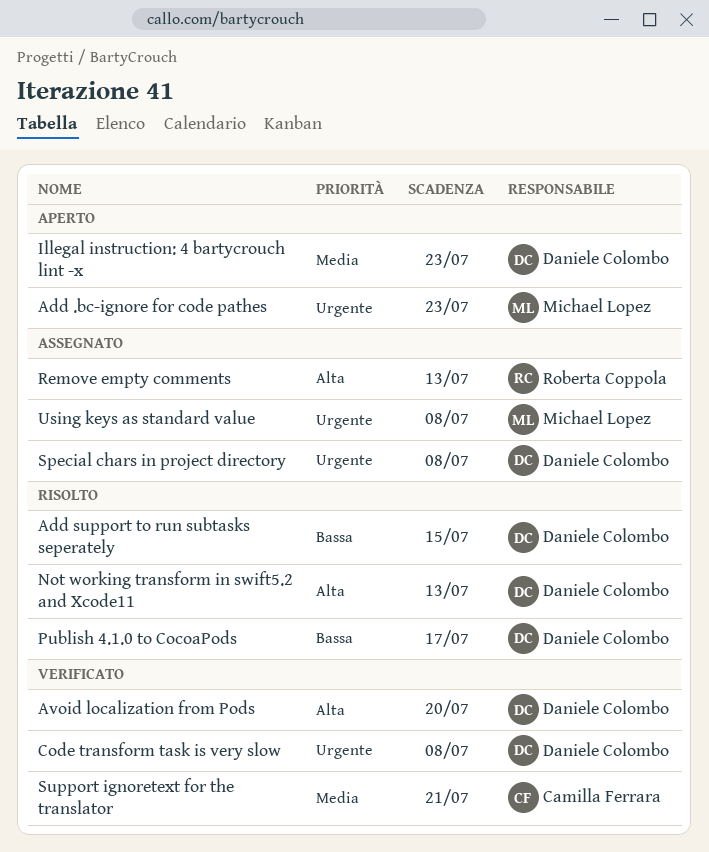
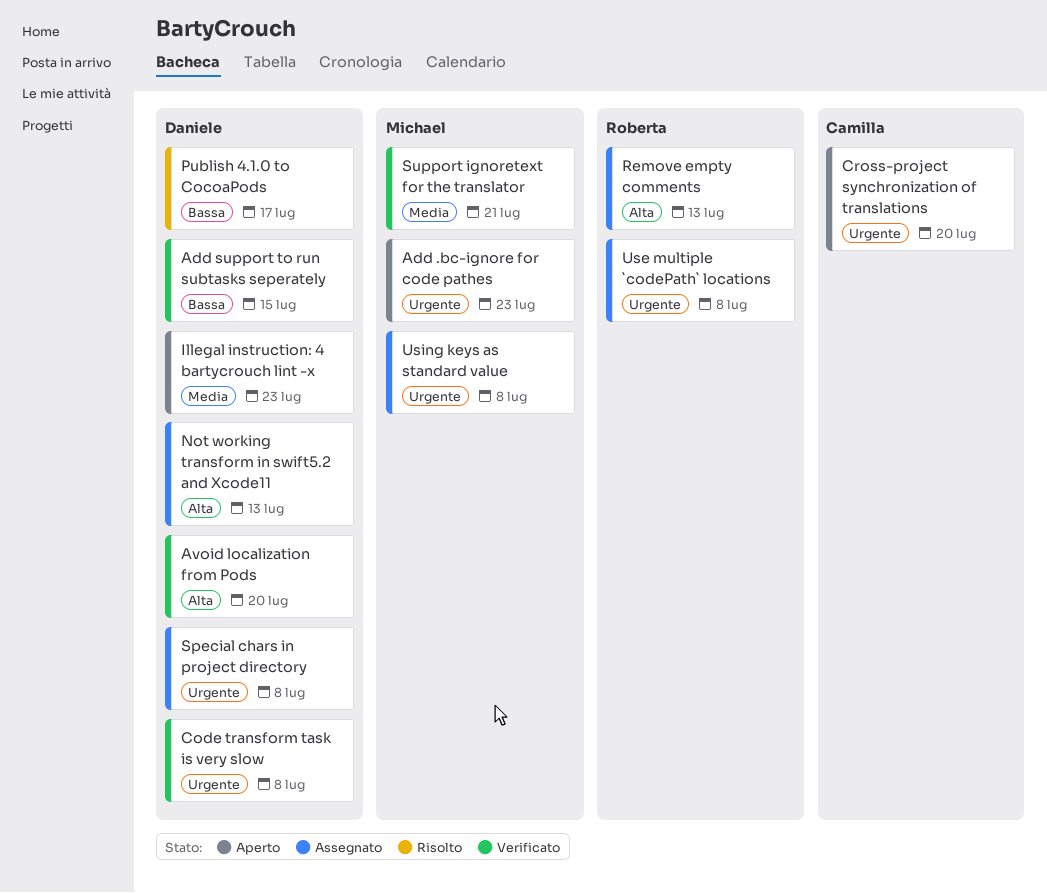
Add support to run subtasks seperately, status: Risolto -> Verificato
Cross-project synchronization of translations: none -> present
Not working transform in swift5.2 and Xcode11, status: Risolto -> Assegnato
Support ignoretext for the translator, owner: Camilla Ferrara -> Michael Lopez
Use multiple `codePath` locations: none -> present

